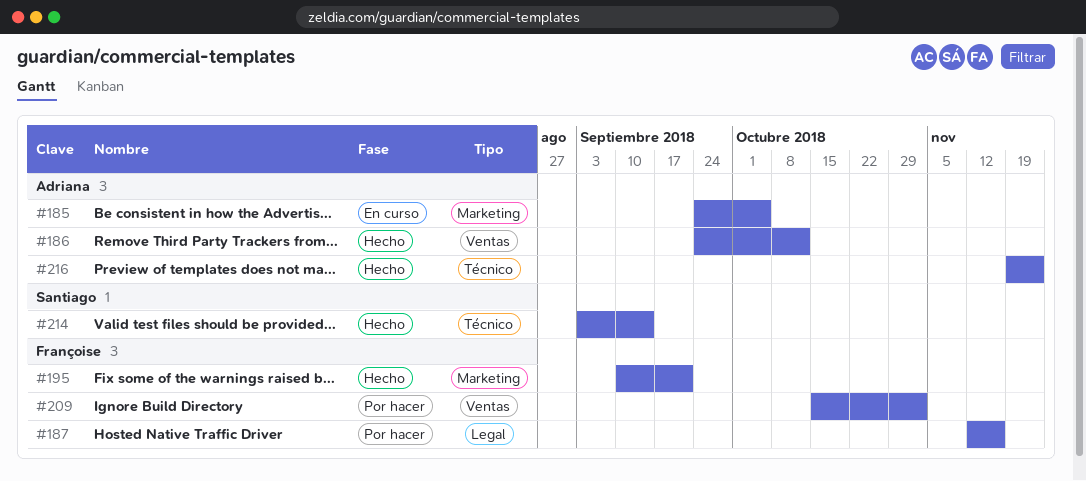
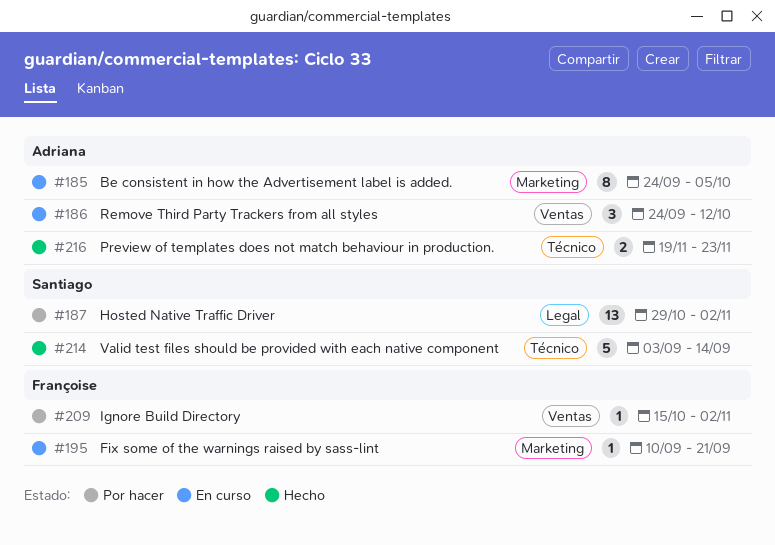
#186, status: Hecho -> En curso
#187, owner: Françoise -> Santiago
#187, start: Nov 12 -> Oct 29
#187, due: Nov 16 -> Nov 2
#195, status: Hecho -> En curso

